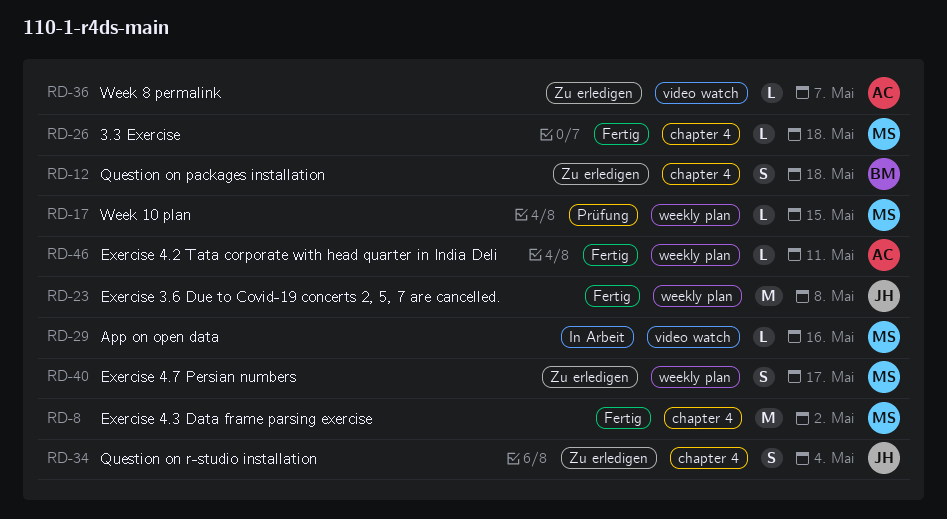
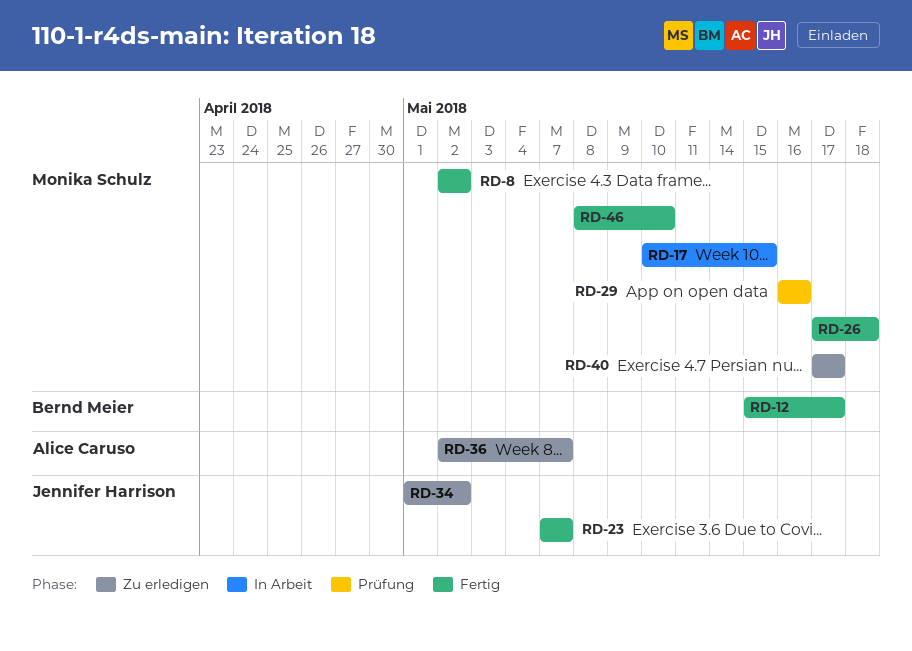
RD-12, status: Zu erledigen -> Fertig
RD-12, due: May 18 -> May 17
RD-17, status: Prüfung -> In Arbeit
RD-23, due: May 8 -> May 7
RD-29, status: In Arbeit -> Prüfung
RD-34, due: May 4 -> May 2
RD-46, owner: Alice Caruso -> Monika Schulz
RD-46, due: May 11 -> May 10

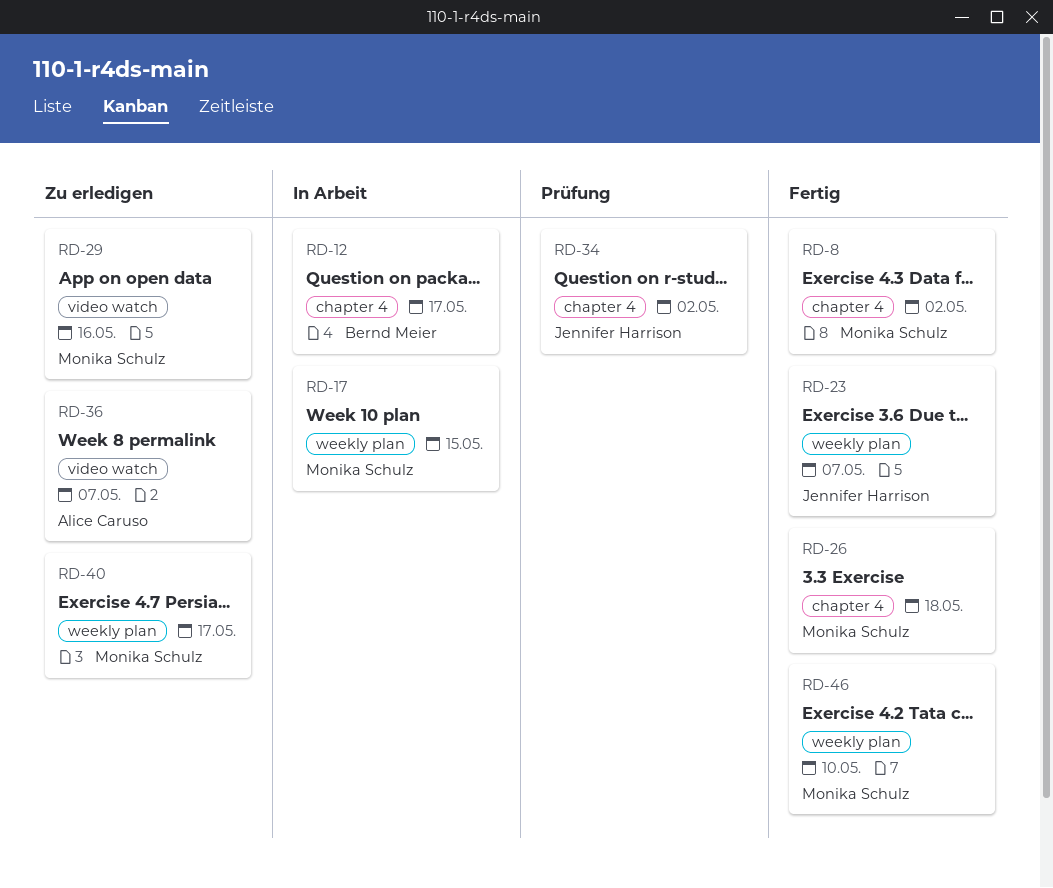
RD-12, status: Fertig -> In Arbeit
RD-29, status: Prüfung -> Zu erledigen
RD-34, status: Zu erledigen -> Prüfung

